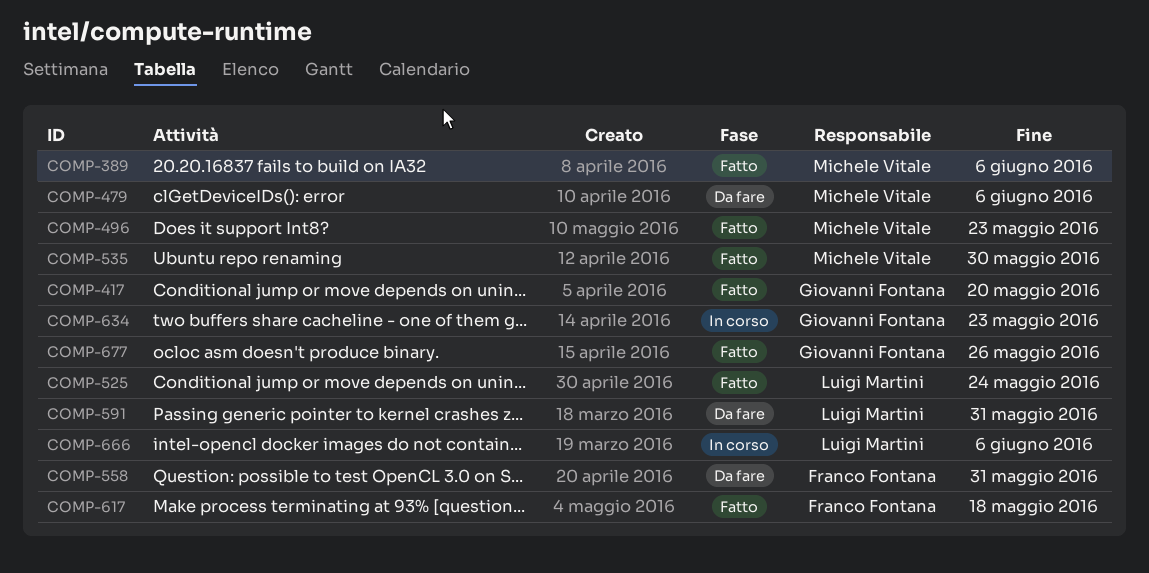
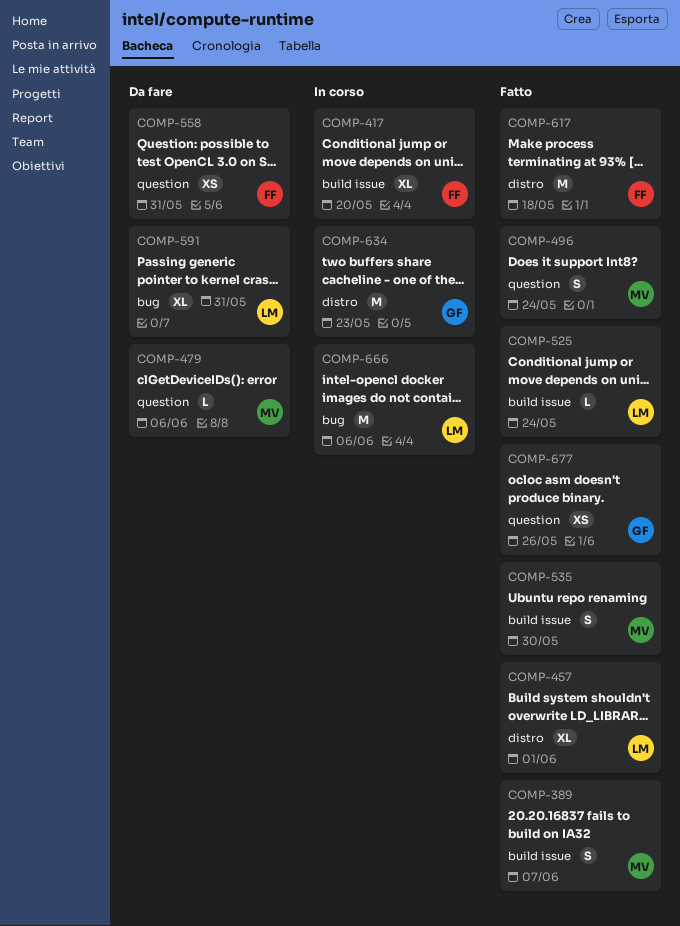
COMP-389, due: Jun 6 -> Jun 7
COMP-417, status: Fatto -> In corso
COMP-417, owner: Giovanni Fontana -> Franco Fontana
COMP-457: none -> present
COMP-496, due: May 23 -> May 24

